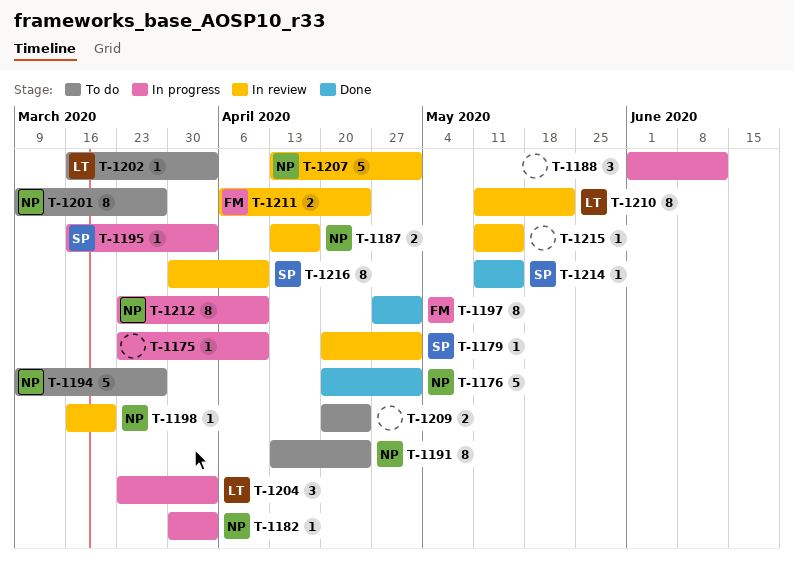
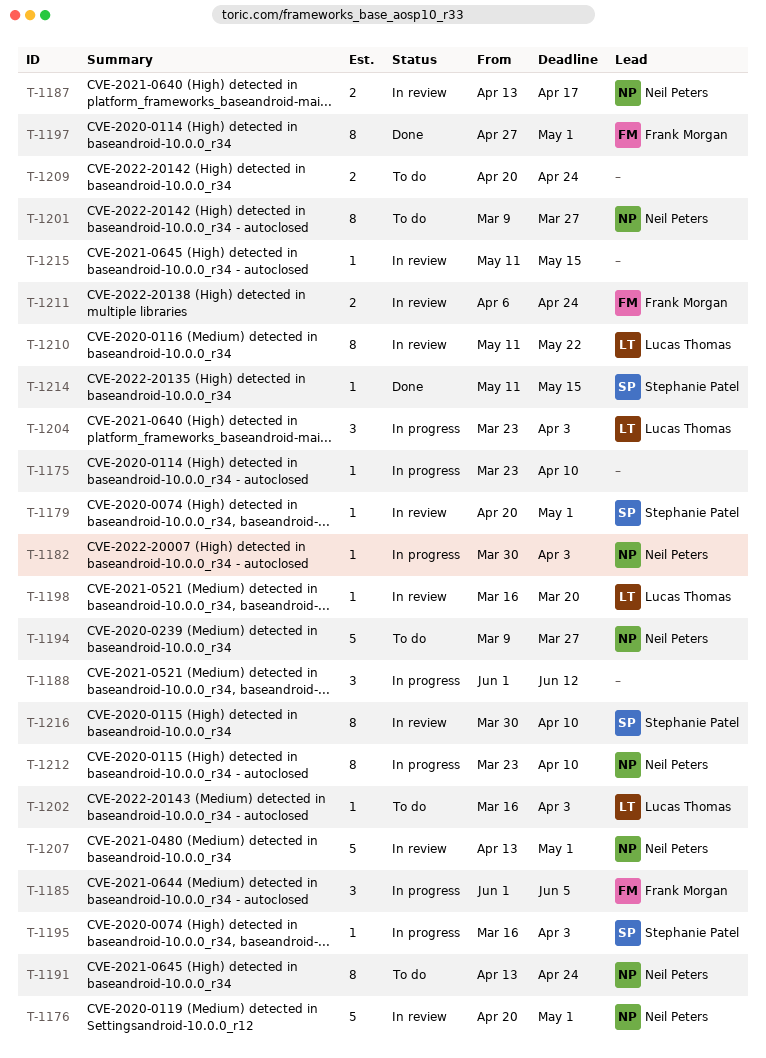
T-1176, status: Done -> In review
T-1185: none -> present
T-1198, owner: Neil Peters -> Lucas Thomas

